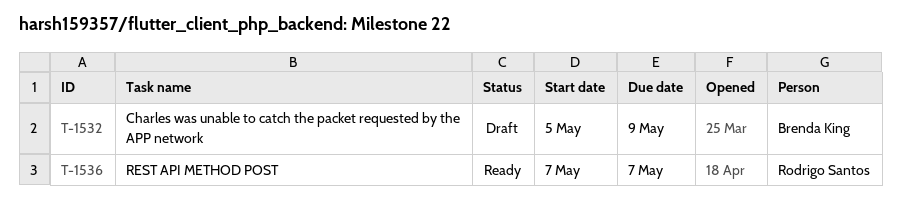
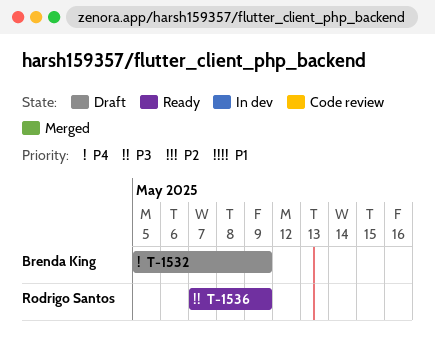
T-1536, due: May 7 -> May 9

